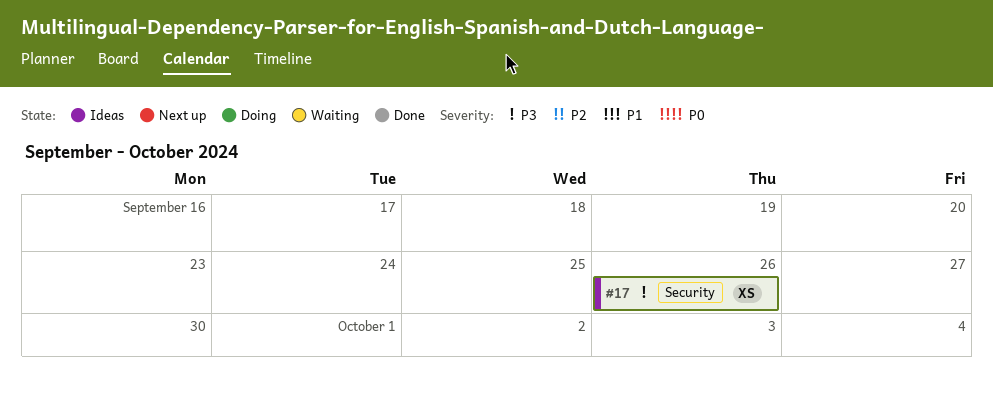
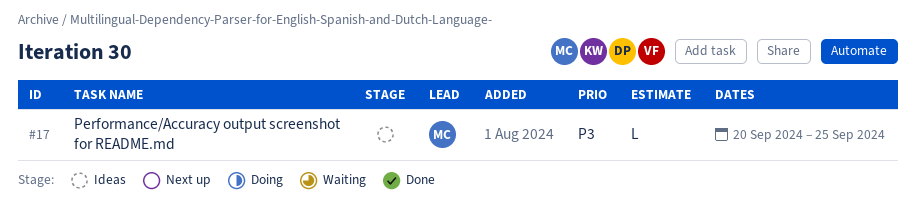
#17, estimate: XS -> L
#17, due: Sep 26 -> Sep 25

